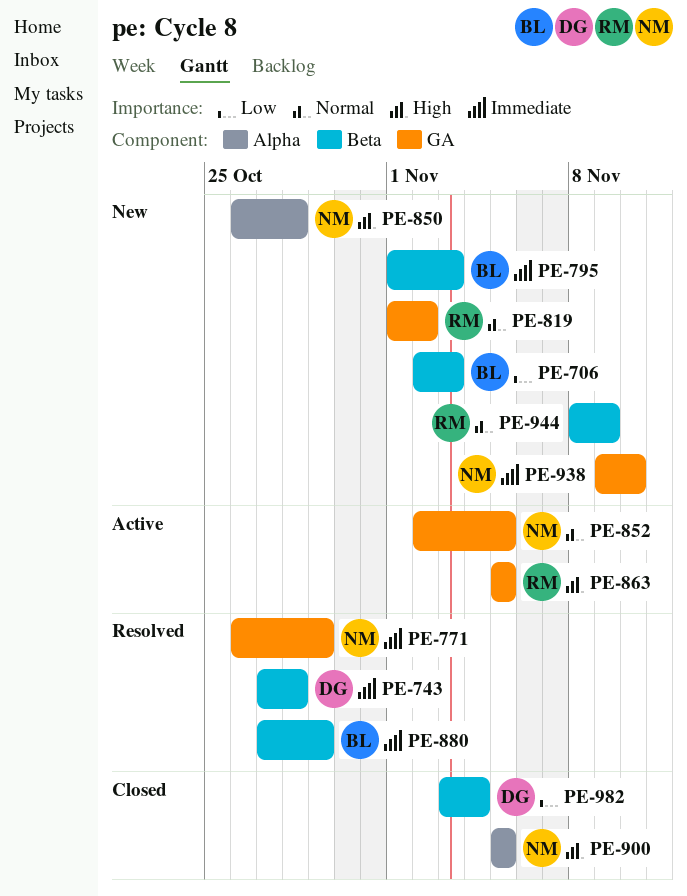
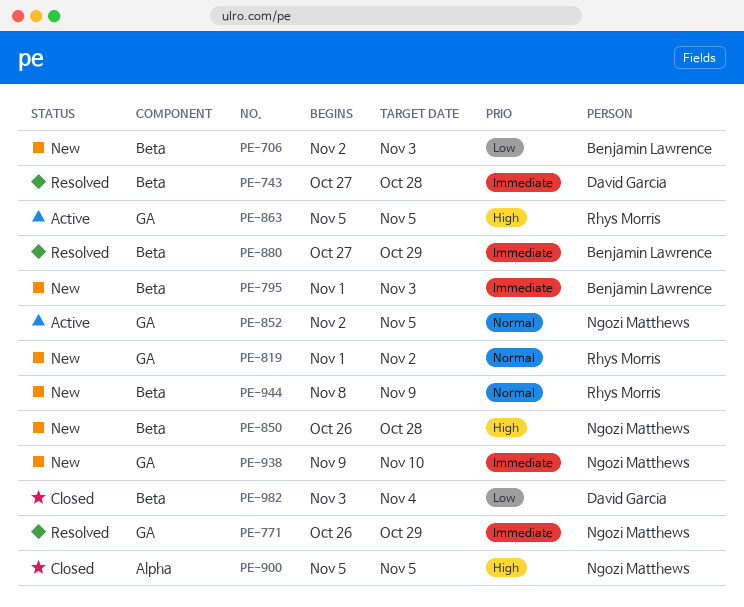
PE-850, label: Alpha -> Beta

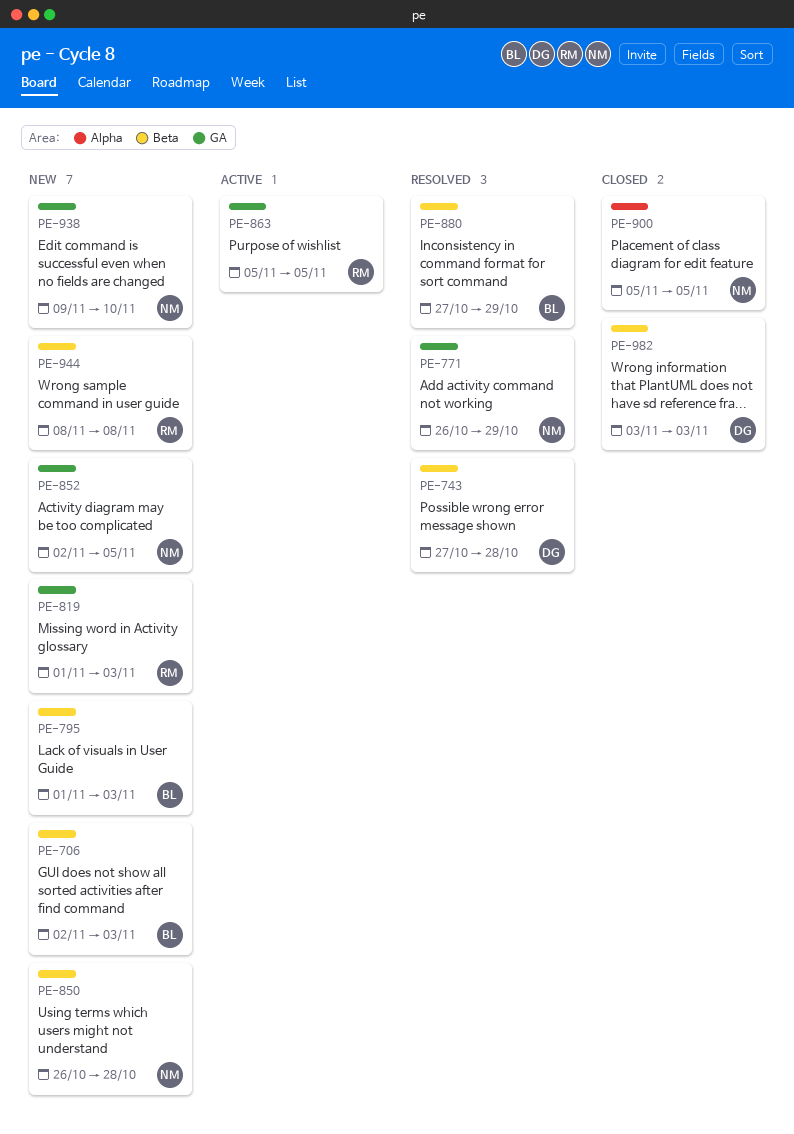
PE-819, due: Nov 2 -> Nov 3
PE-852, status: Active -> New
PE-944, due: Nov 9 -> Nov 8
PE-982, due: Nov 4 -> Nov 3

